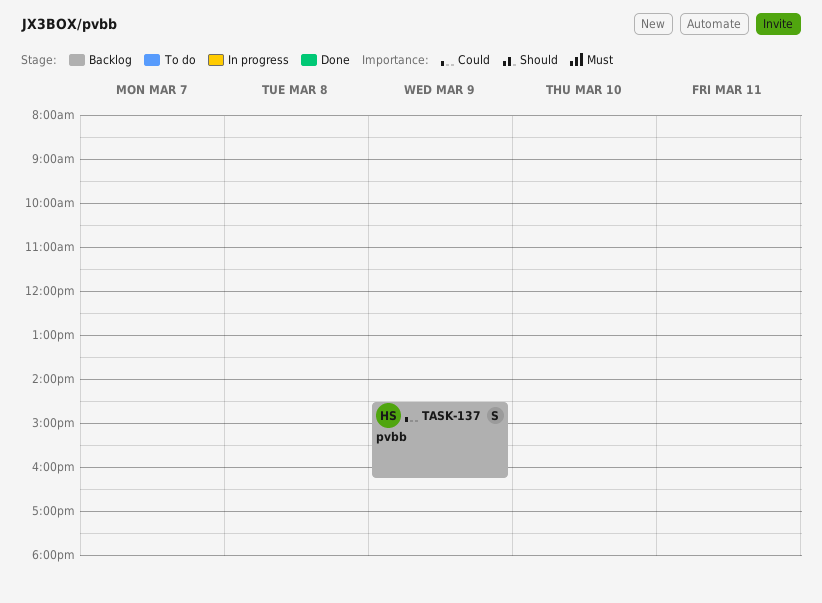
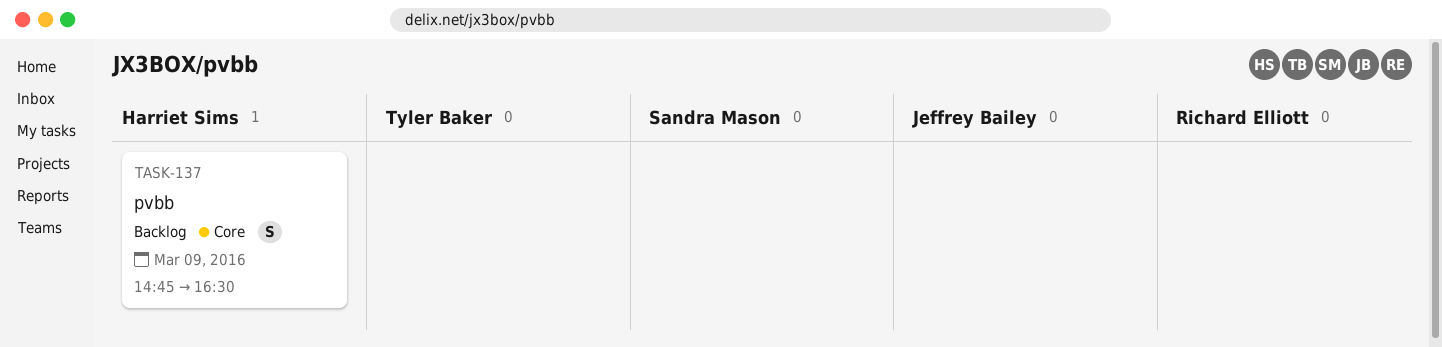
TASK-137, begins: 14:30 -> 14:45
TASK-137, ends: 16:15 -> 16:30

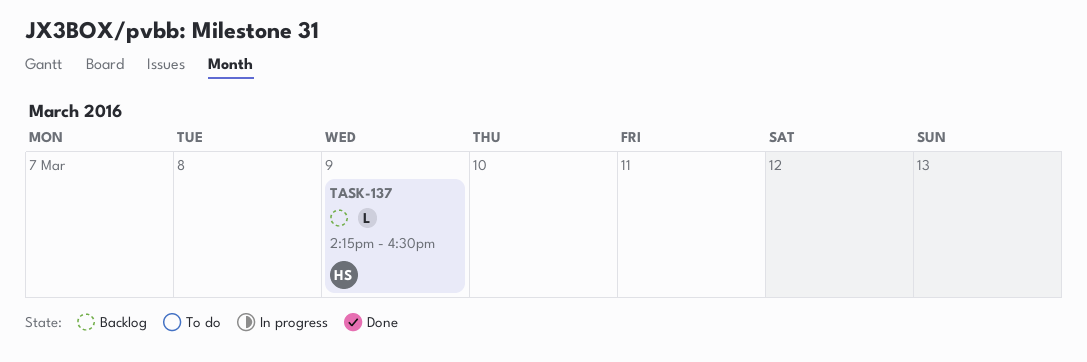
TASK-137, estimate: S -> L
TASK-137, begins: 14:45 -> 14:15

